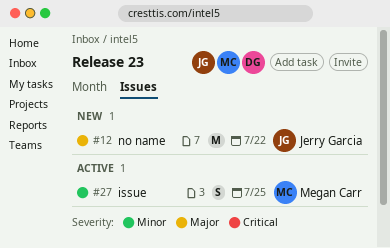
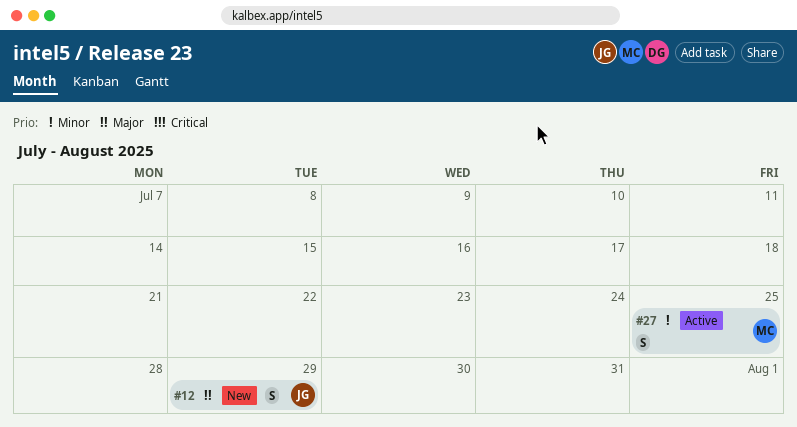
#12, estimate: M -> S
#12, due: Jul 22 -> Jul 29

